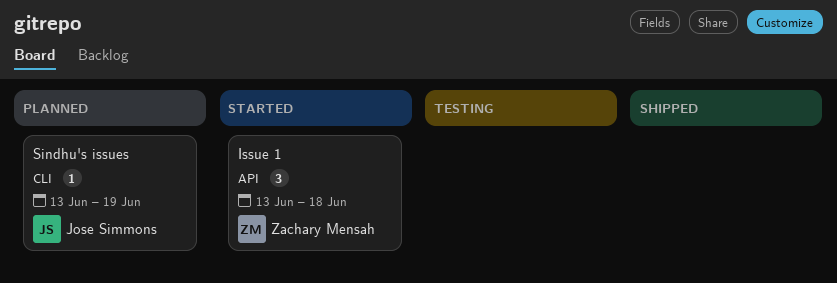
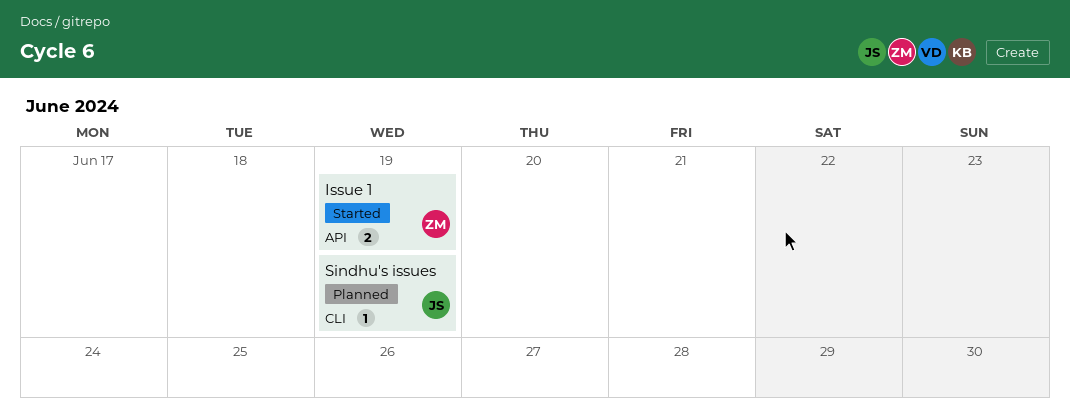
Issue 1, estimate: 3 -> 2
Issue 1, due: Jun 18 -> Jun 19

